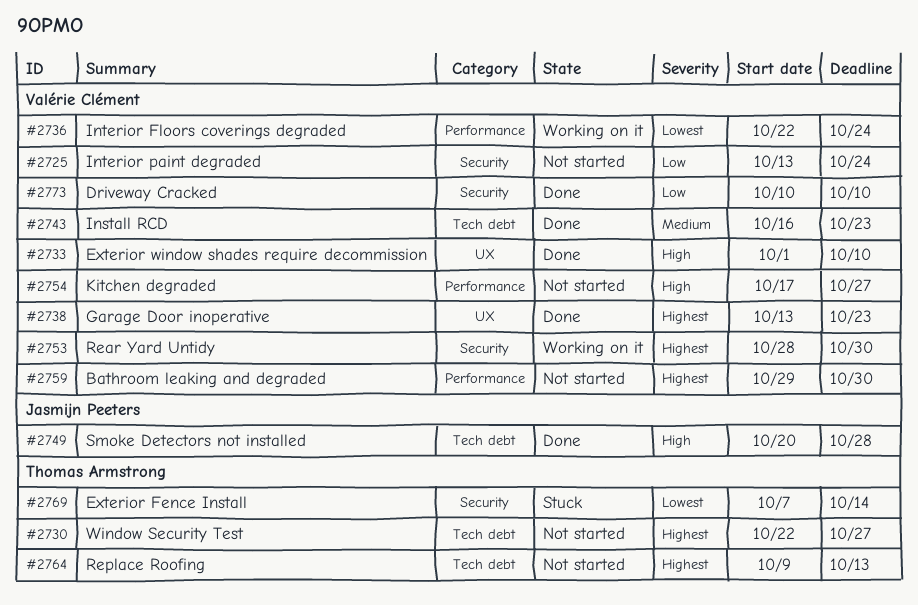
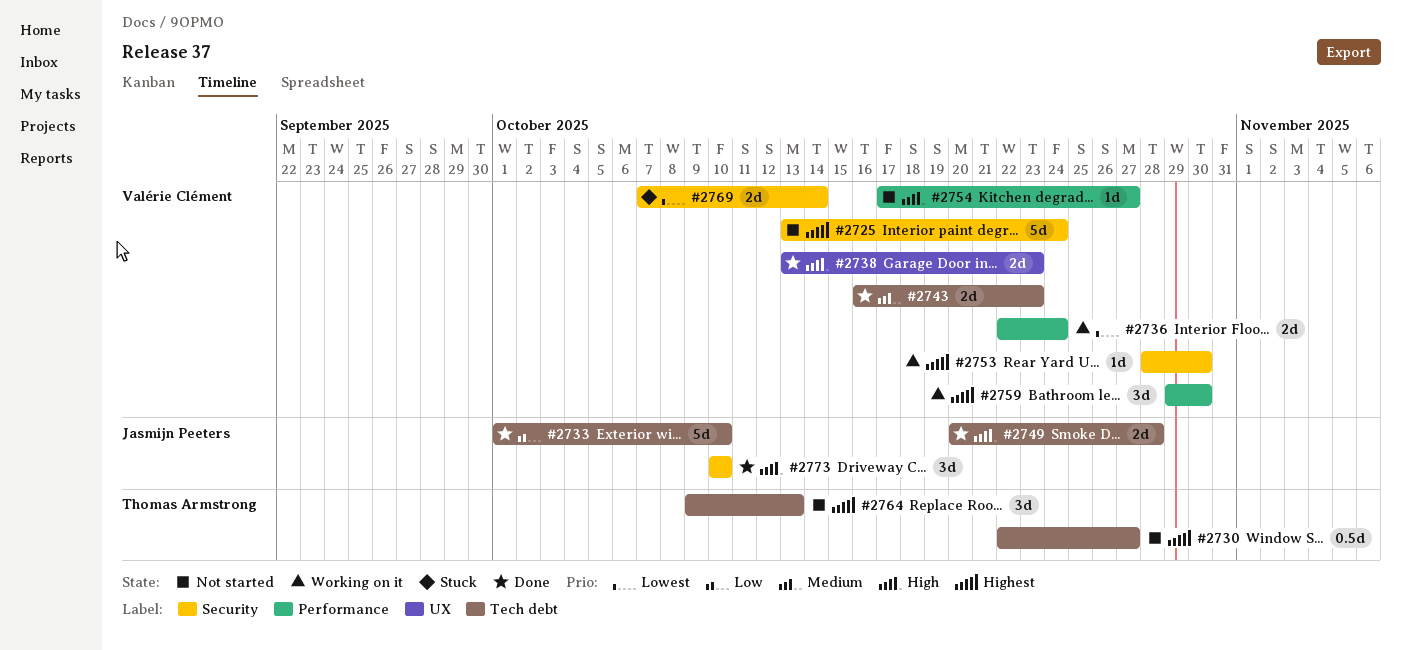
#2725, priority: Low -> Highest
#2733, owner: Valérie Clément -> Jasmijn Peeters
#2733, priority: High -> Low
#2733, label: UX -> Tech debt
#2738, priority: Highest -> High
#2759, status: Not started -> Working on it
#2769, owner: Thomas Armstrong -> Valérie Clément
#2773, owner: Valérie Clément -> Jasmijn Peeters
#2773, priority: Low -> High

